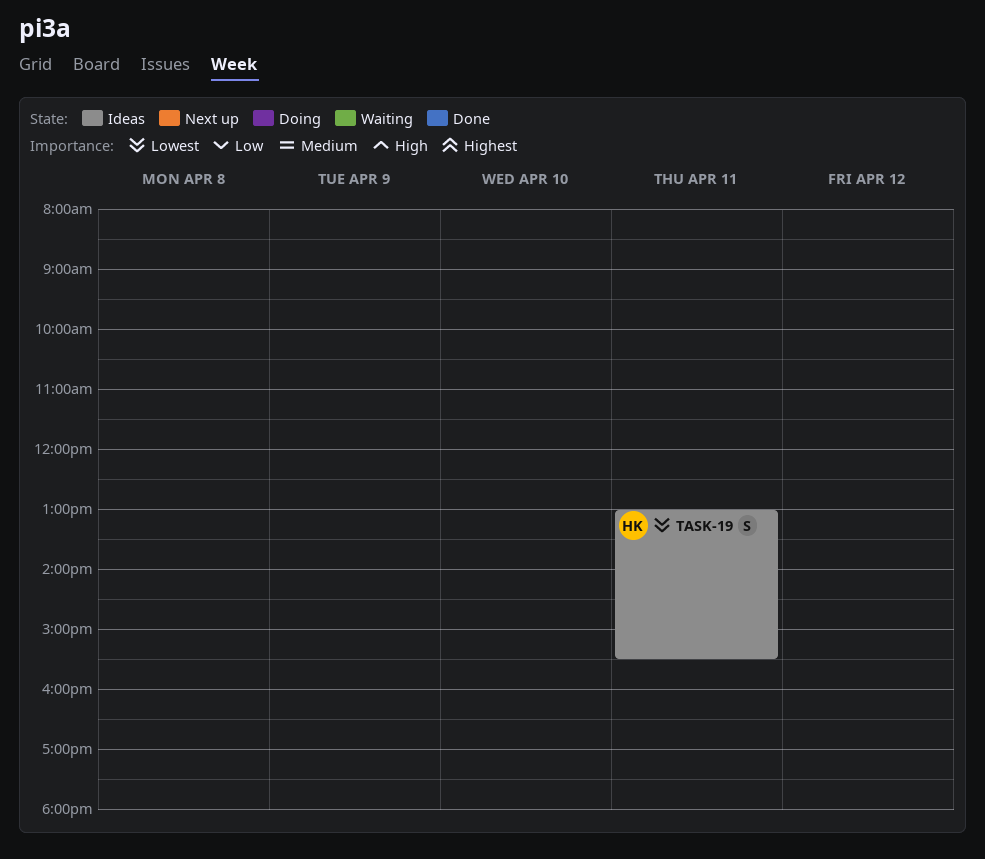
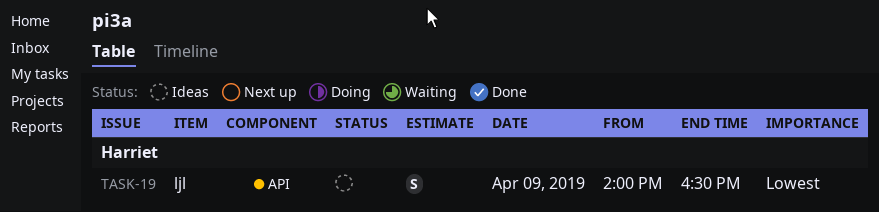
TASK-19, day: Apr 11 -> Apr 9
TASK-19, begins: 13:00 -> 14:00
TASK-19, ends: 15:30 -> 16:30

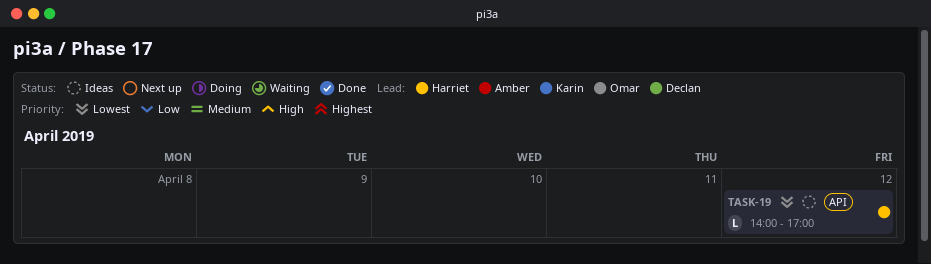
TASK-19, estimate: S -> L
TASK-19, day: Apr 9 -> Apr 12
TASK-19, ends: 16:30 -> 17:00

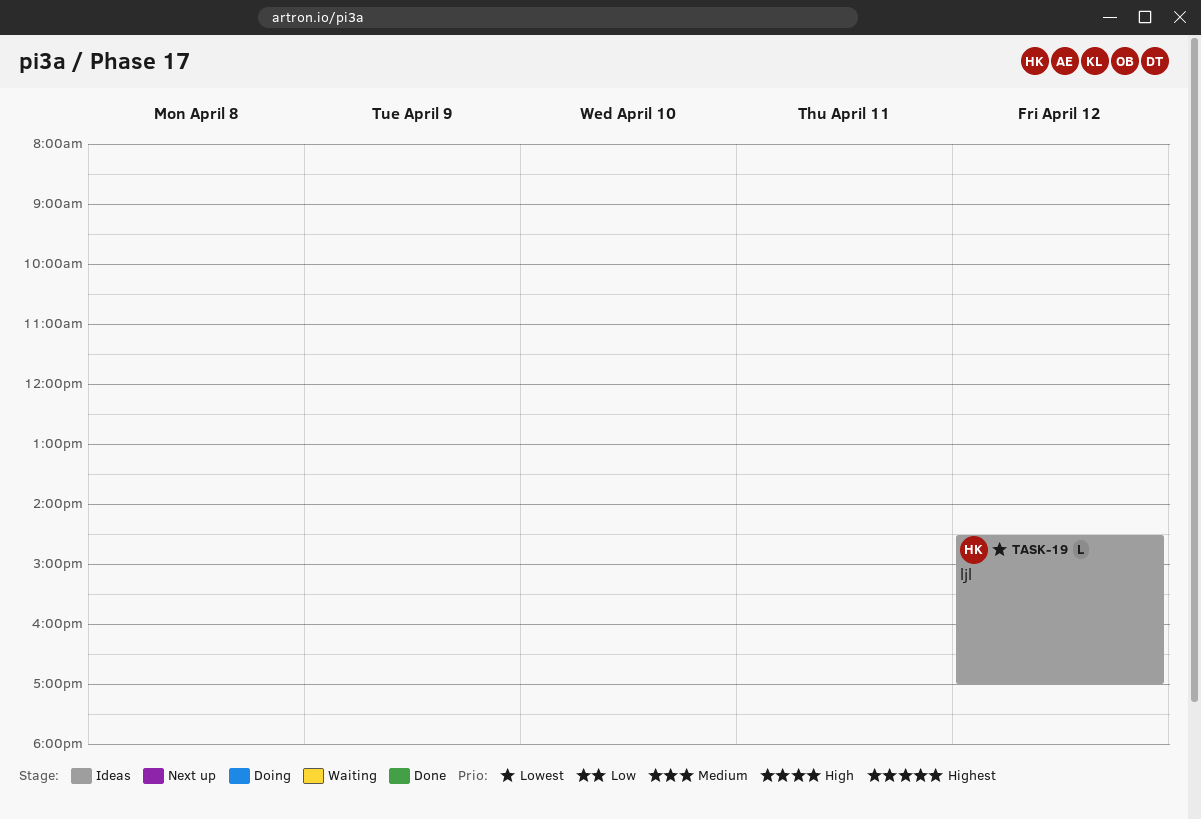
TASK-19, begins: 14:00 -> 14:30

